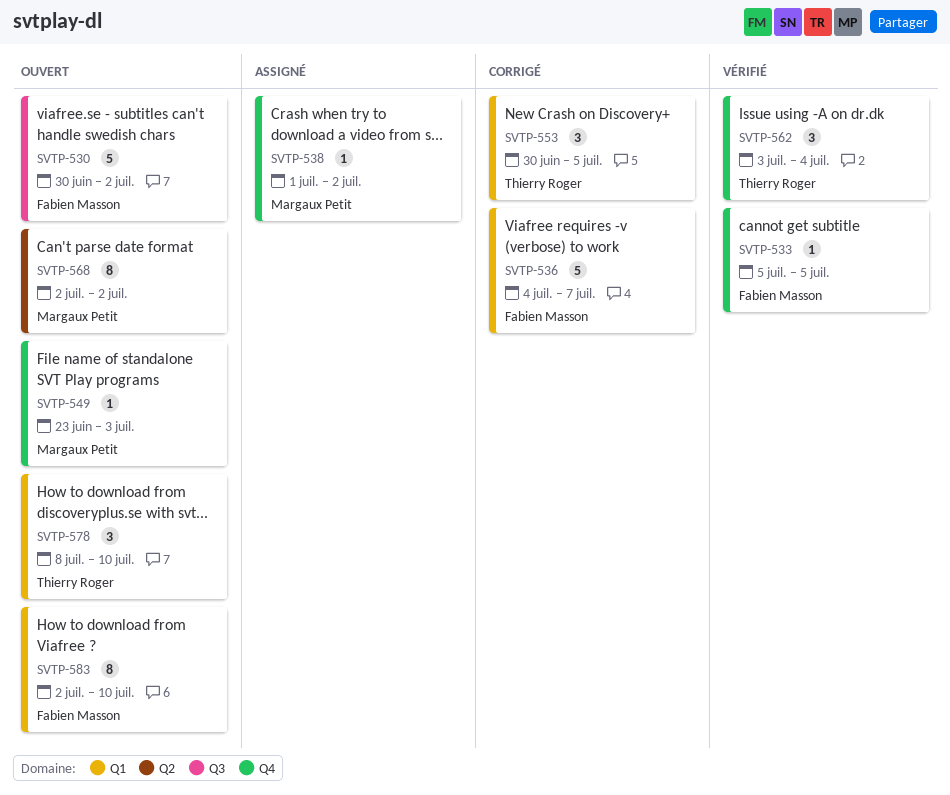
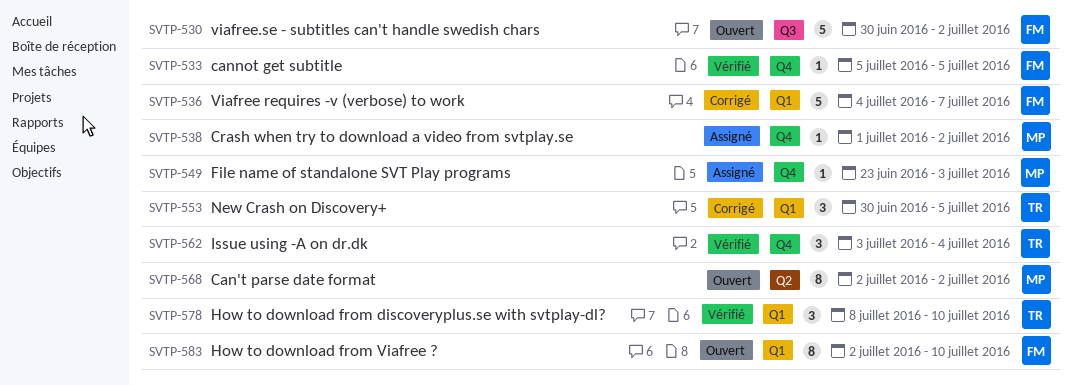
SVTP-549, status: Ouvert -> Assigné
SVTP-578, status: Ouvert -> Vérifié

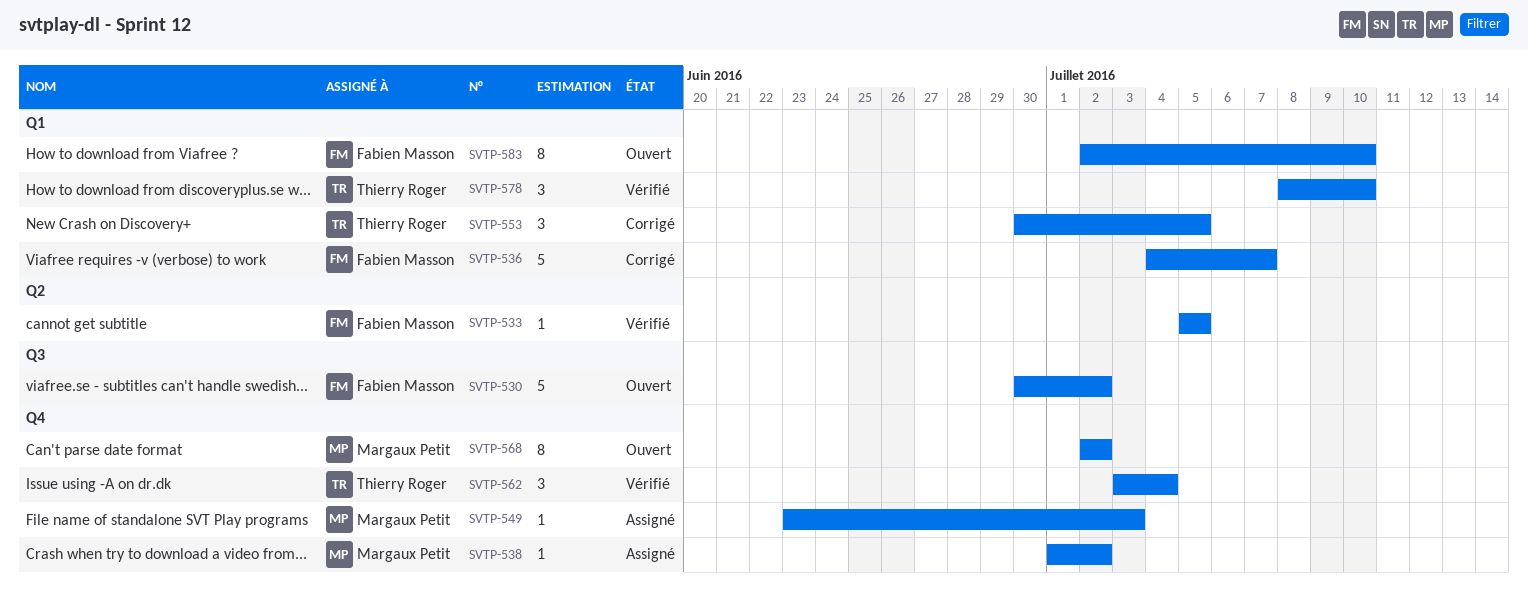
SVTP-533, label: Q4 -> Q2
SVTP-568, label: Q2 -> Q4

